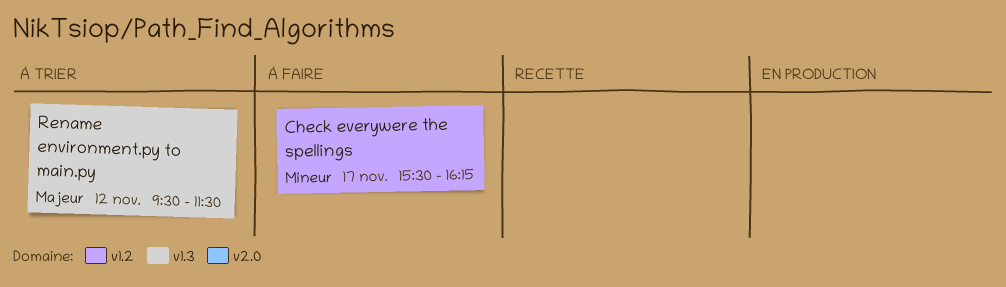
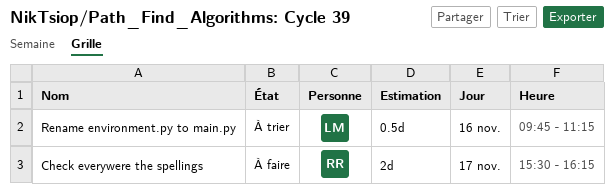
Rename environment.py to main.py, day: Nov 12 -> Nov 16
Rename environment.py to main.py, begins: 09:30 -> 09:45
Rename environment.py to main.py, ends: 11:30 -> 11:15

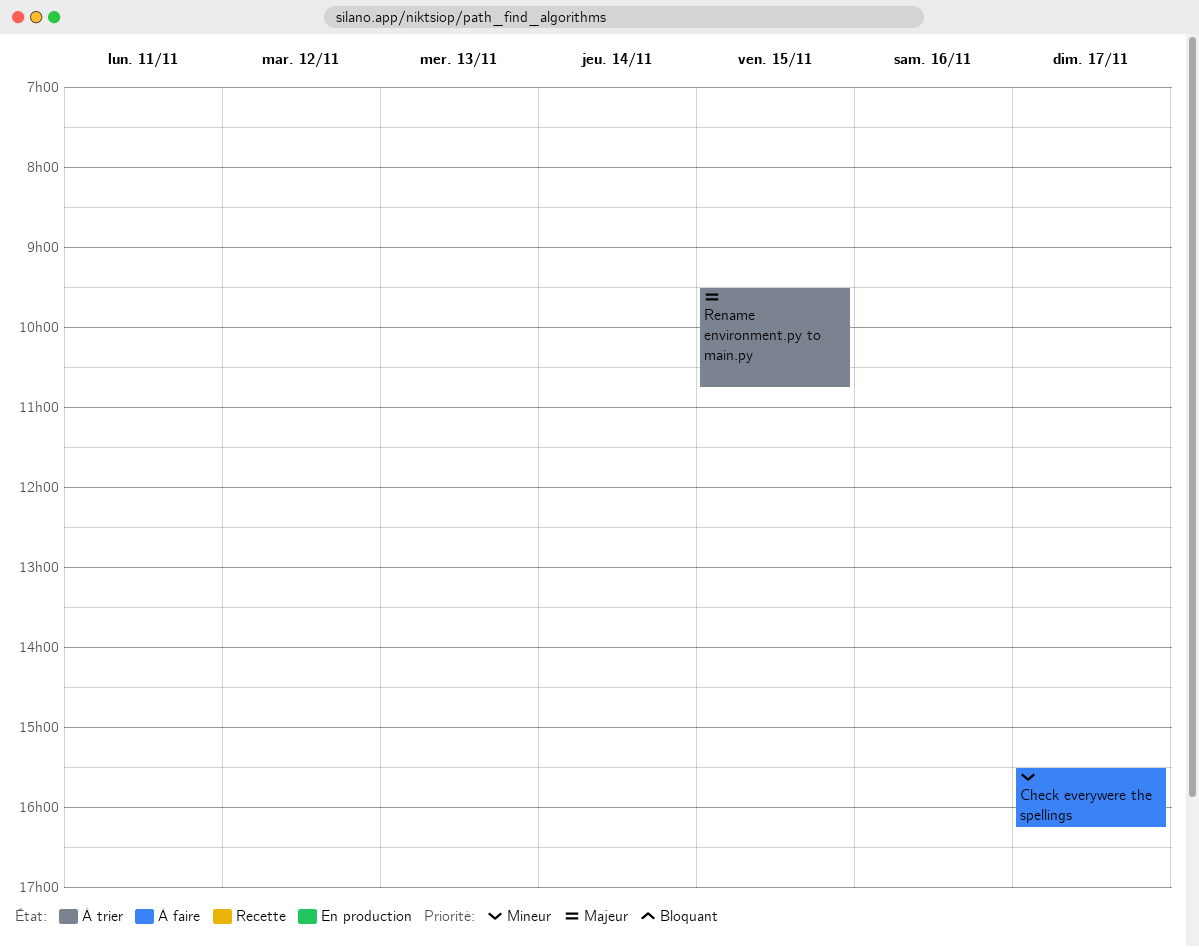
Rename environment.py to main.py, day: Nov 16 -> Nov 15
Rename environment.py to main.py, begins: 09:45 -> 09:30
Rename environment.py to main.py, ends: 11:15 -> 10:45

